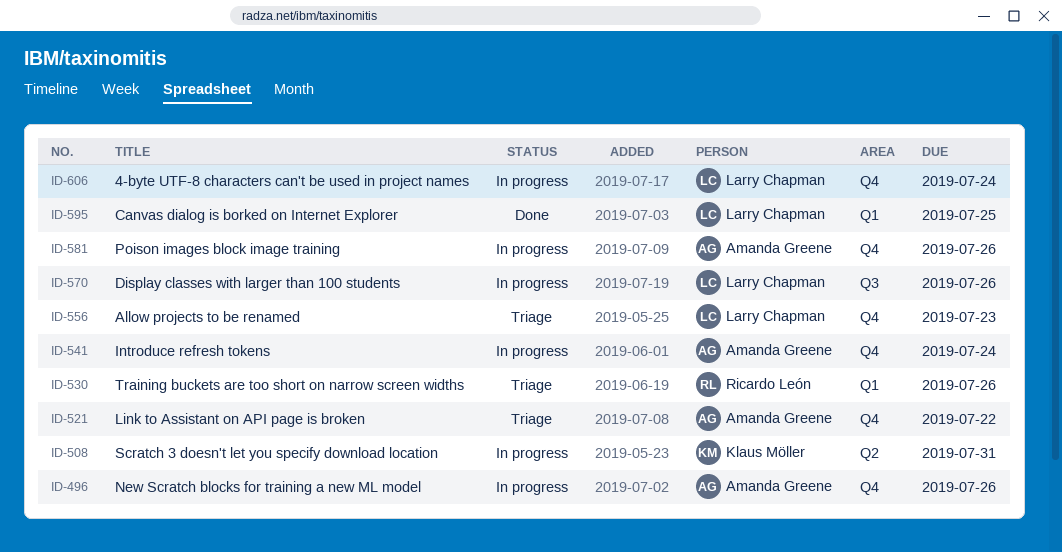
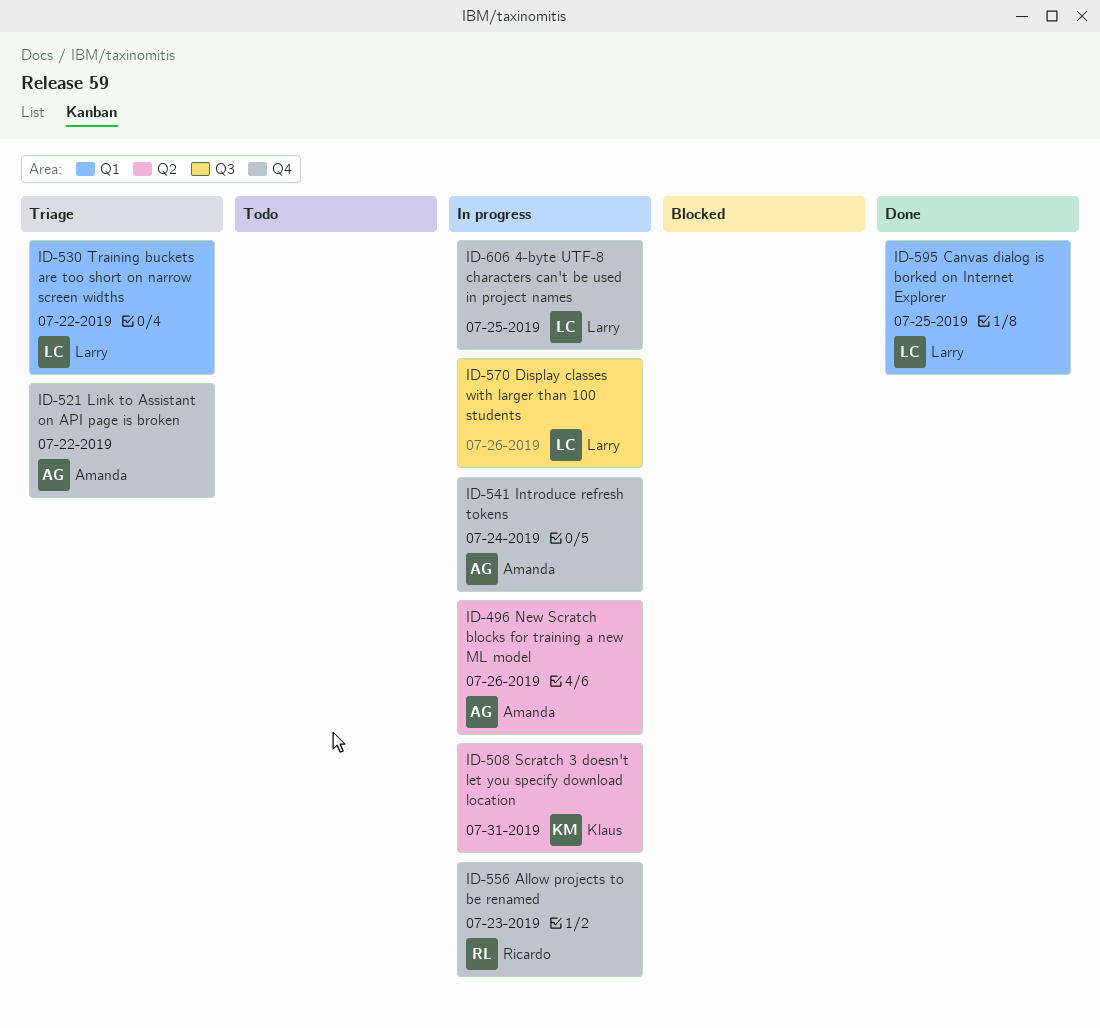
ID-496, label: Q4 -> Q2
ID-530, owner: Ricardo León -> Larry Chapman
ID-530, due: Jul 26 -> Jul 22
ID-556, status: Triage -> In progress
ID-556, owner: Larry Chapman -> Ricardo León
ID-581: present -> none
ID-606, due: Jul 24 -> Jul 25

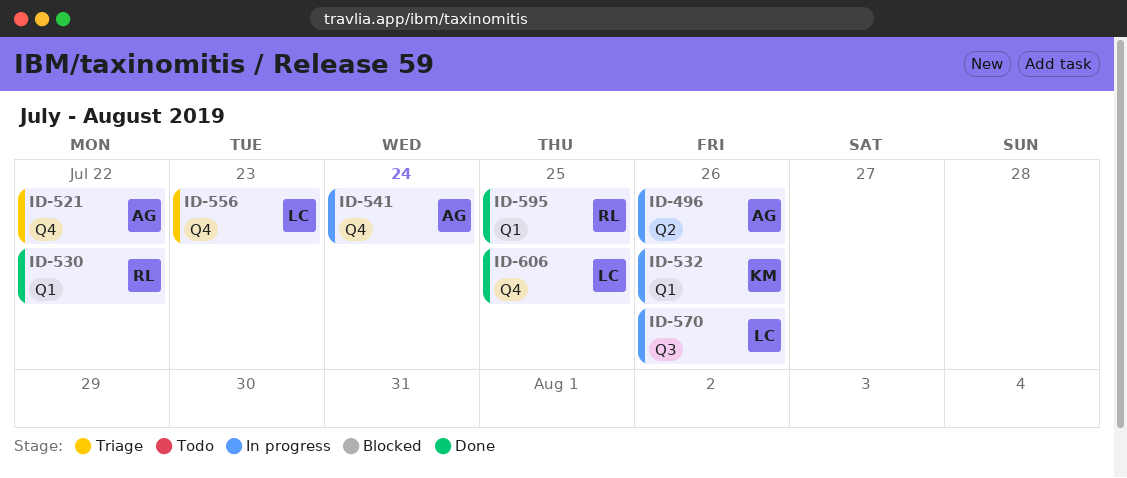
ID-508: present -> none
ID-530, status: Triage -> Done
ID-530, owner: Larry -> Ricardo
ID-532: none -> present
ID-556, status: In progress -> Triage
ID-556, owner: Ricardo -> Larry
ID-595, owner: Larry -> Ricardo
ID-606, status: In progress -> Done

